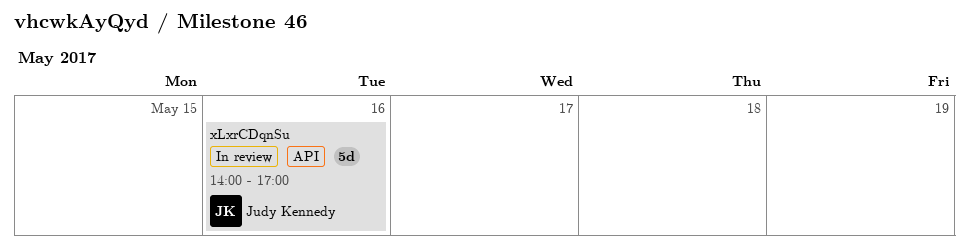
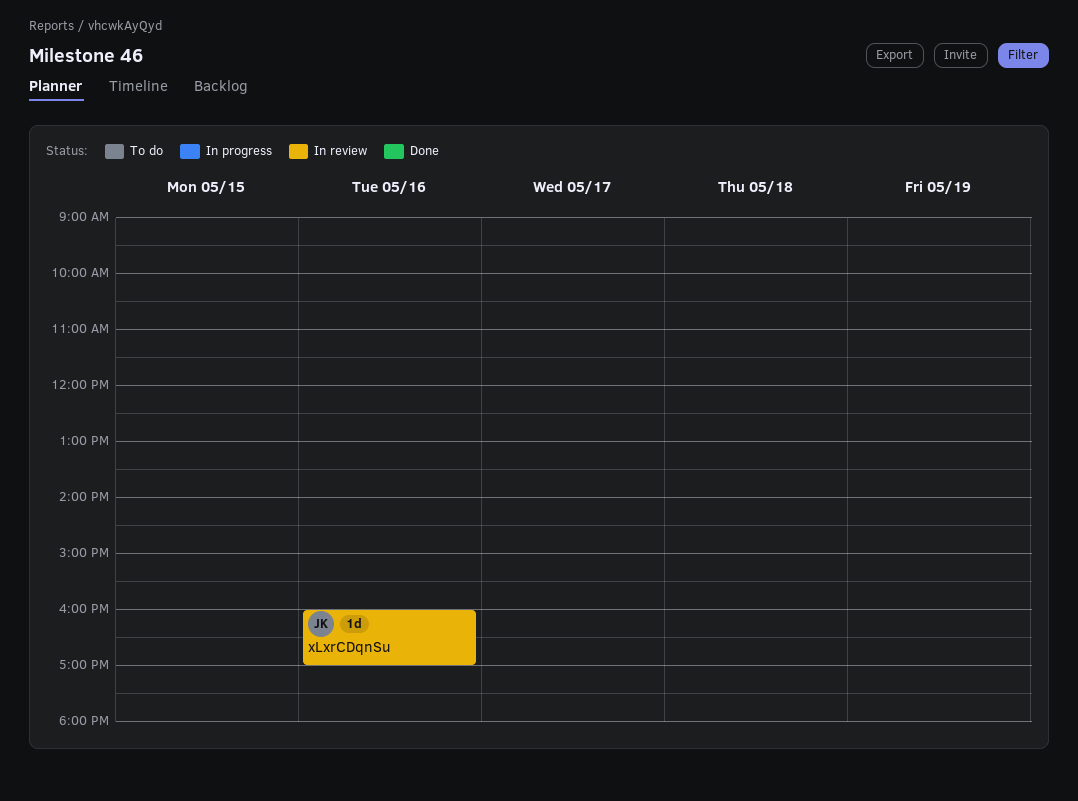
xLxrCDqnSu, estimate: 5d -> 1d
xLxrCDqnSu, begins: 14:00 -> 16:00

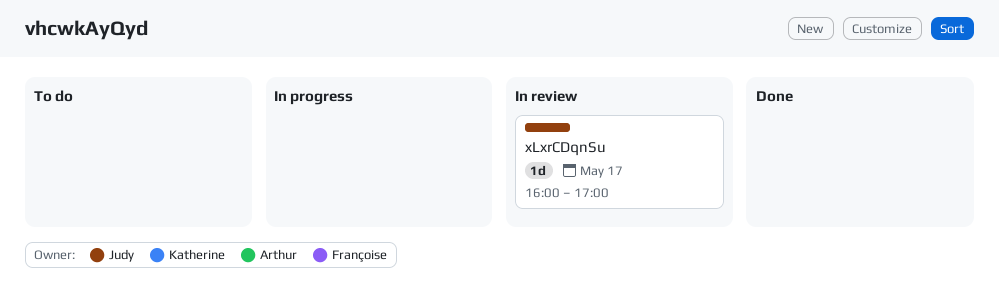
xLxrCDqnSu, day: May 16 -> May 17

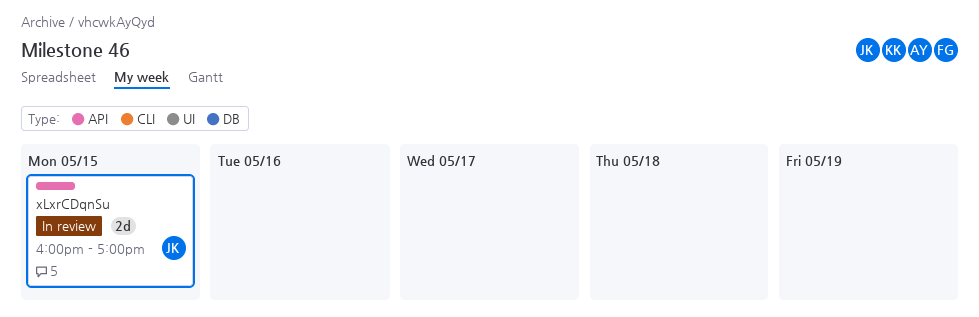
xLxrCDqnSu, estimate: 1d -> 2d
xLxrCDqnSu, day: May 17 -> May 15

